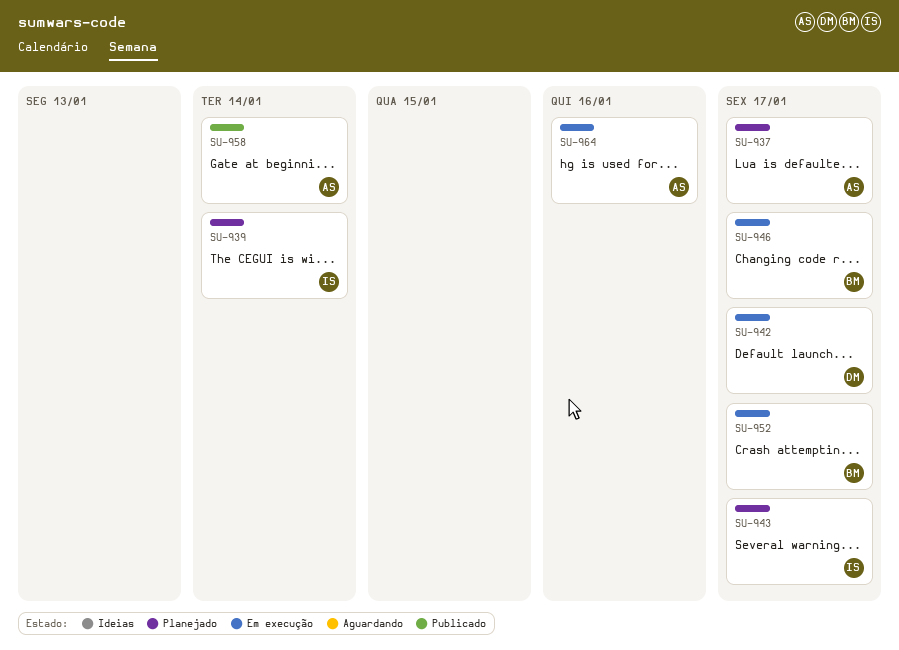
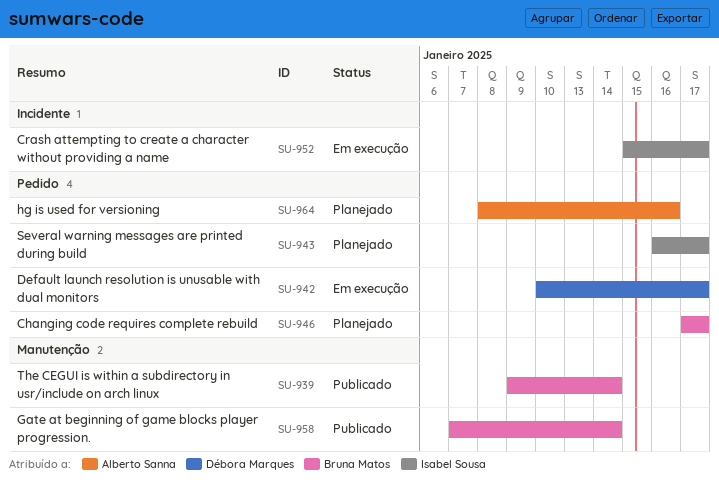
SU-937: present -> none
SU-939, status: Planejado -> Publicado
SU-939, owner: Isabel Sousa -> Bruna Matos
SU-946, status: Em execução -> Planejado
SU-952, owner: Bruna Matos -> Isabel Sousa
SU-958, owner: Alberto Sanna -> Bruna Matos
SU-964, status: Em execução -> Planejado

